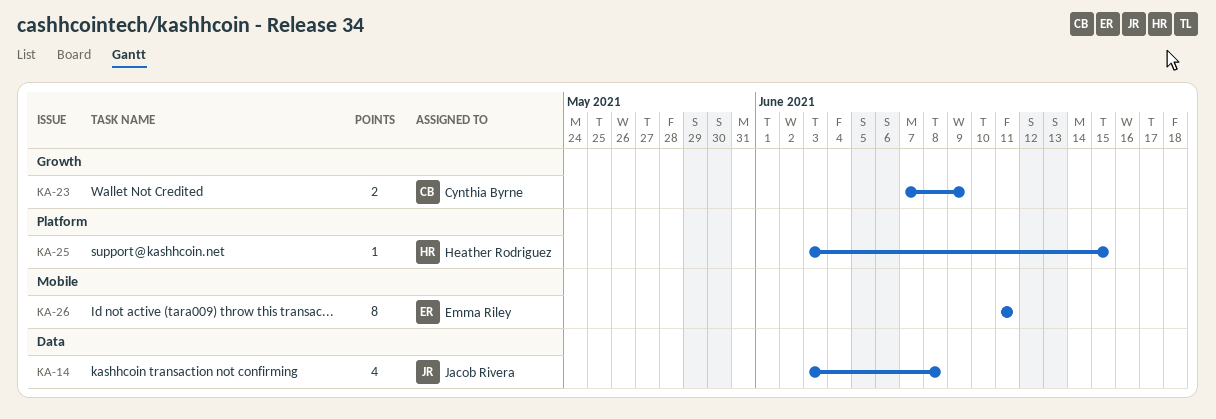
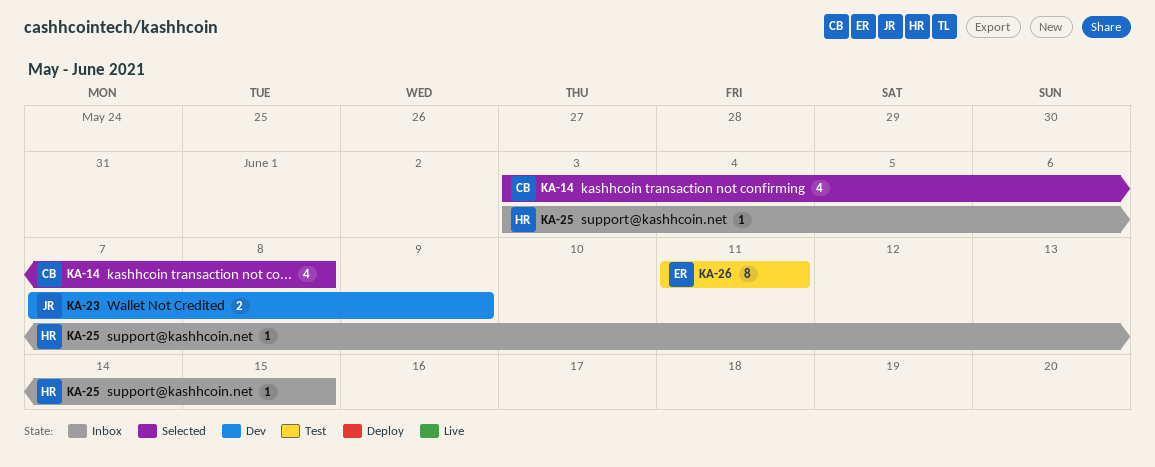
KA-14, owner: Jacob Rivera -> Cynthia Byrne
KA-23, owner: Cynthia Byrne -> Jacob Rivera

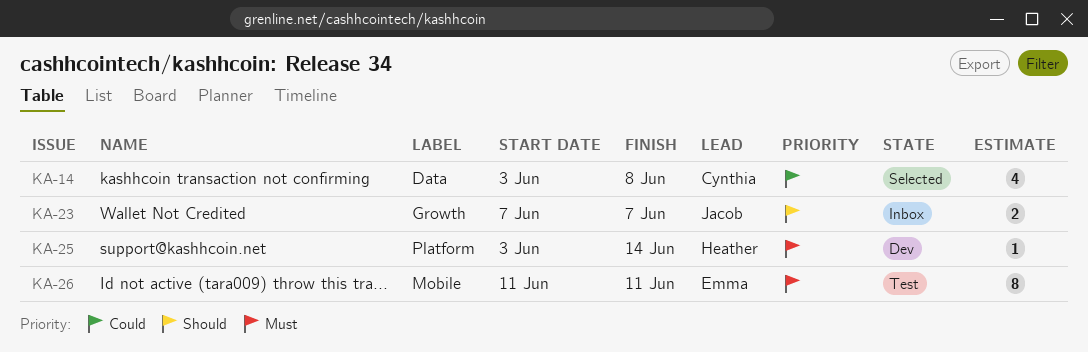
KA-23, status: Dev -> Inbox
KA-23, due: Jun 9 -> Jun 7
KA-25, status: Inbox -> Dev
KA-25, due: Jun 15 -> Jun 14

